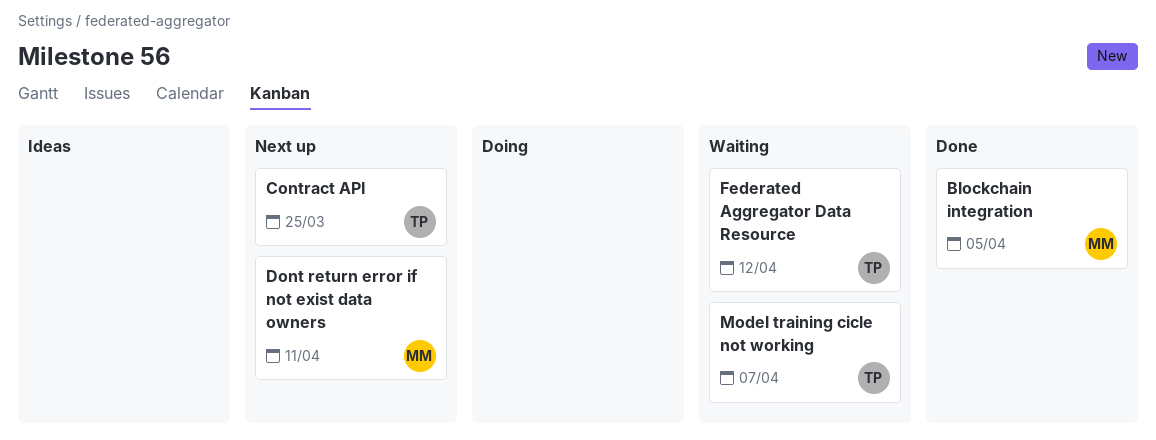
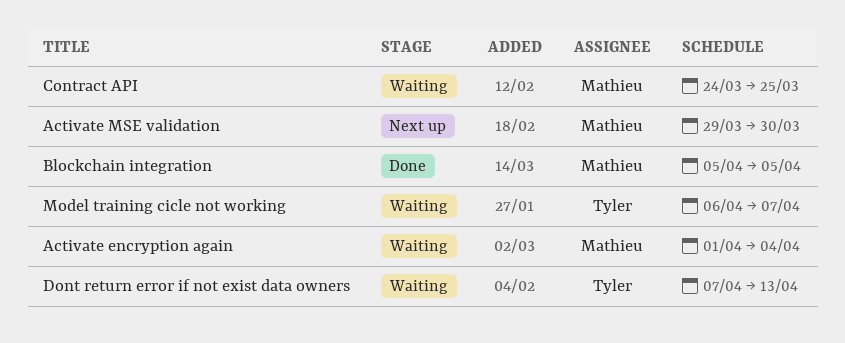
Activate encryption again: none -> present
Activate MSE validation: none -> present
Contract API, status: Next up -> Waiting
Contract API, owner: Tyler -> Mathieu
Dont return error if not exist data owners, status: Next up -> Waiting
Dont return error if not exist data owners, owner: Mathieu -> Tyler
Dont return error if not exist data owners, due: Apr 11 -> Apr 13
Federated Aggregator Data Resource: present -> none

